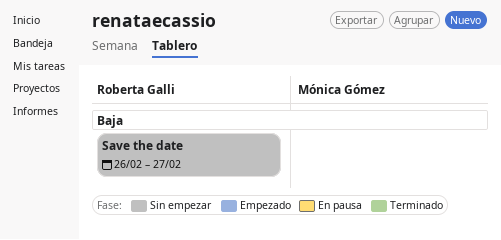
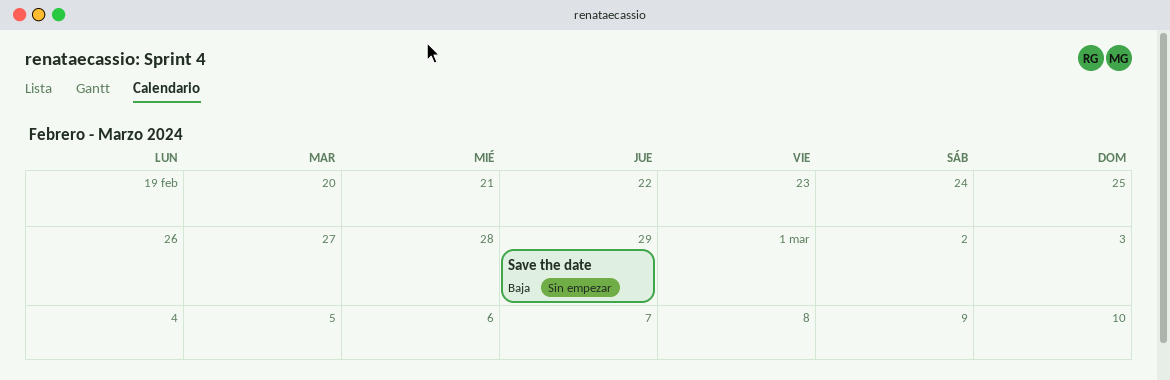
Save the date, due: Feb 27 -> Feb 29

